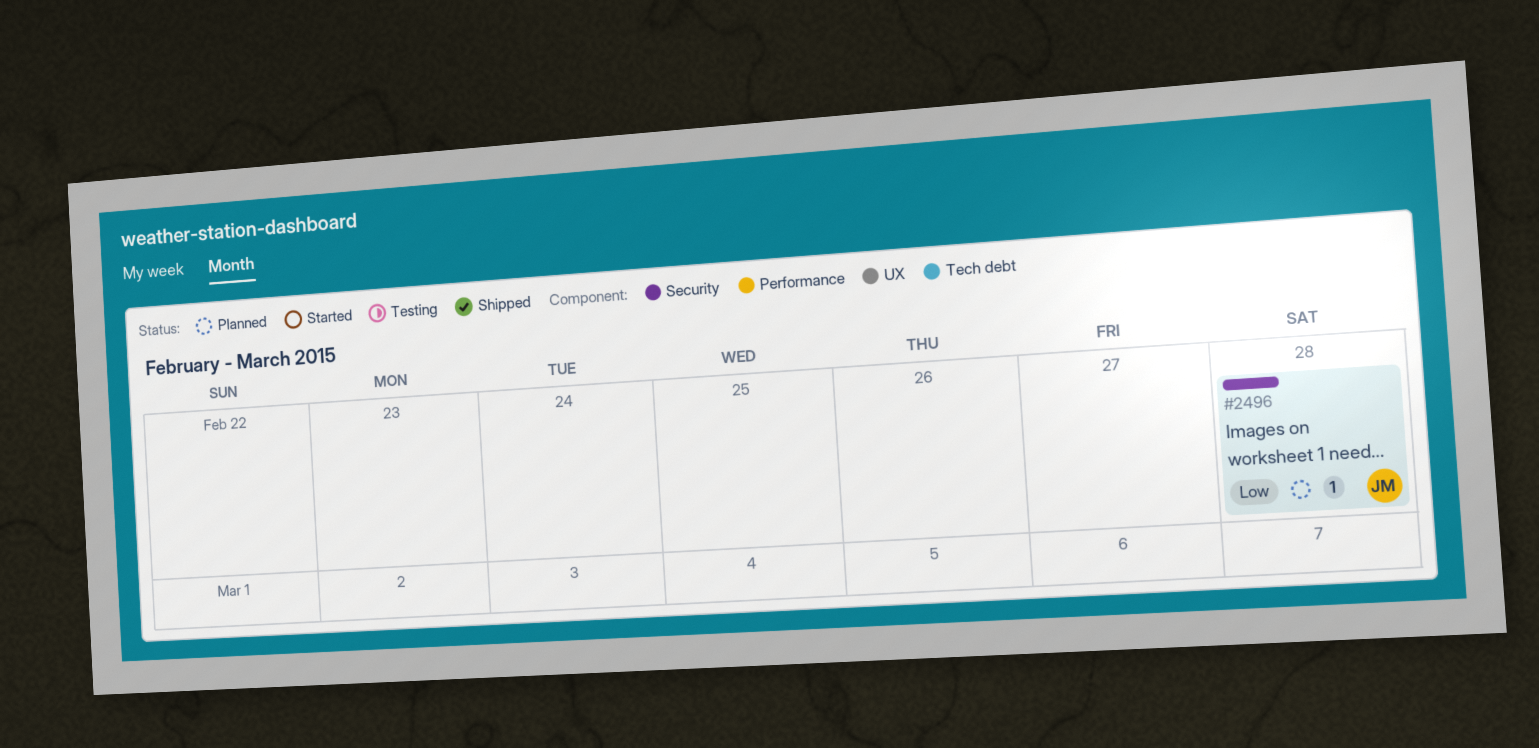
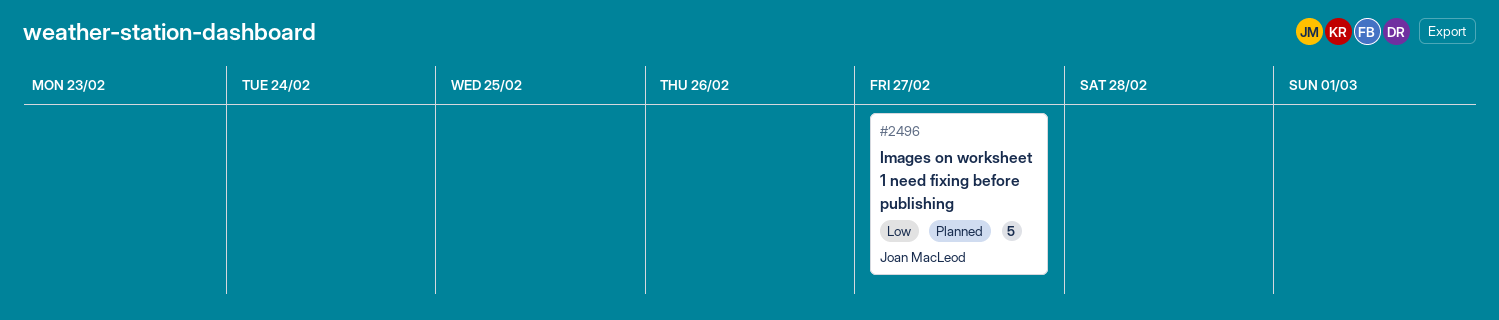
#2496, estimate: 1 -> 5
#2496, due: Feb 28 -> Feb 27

